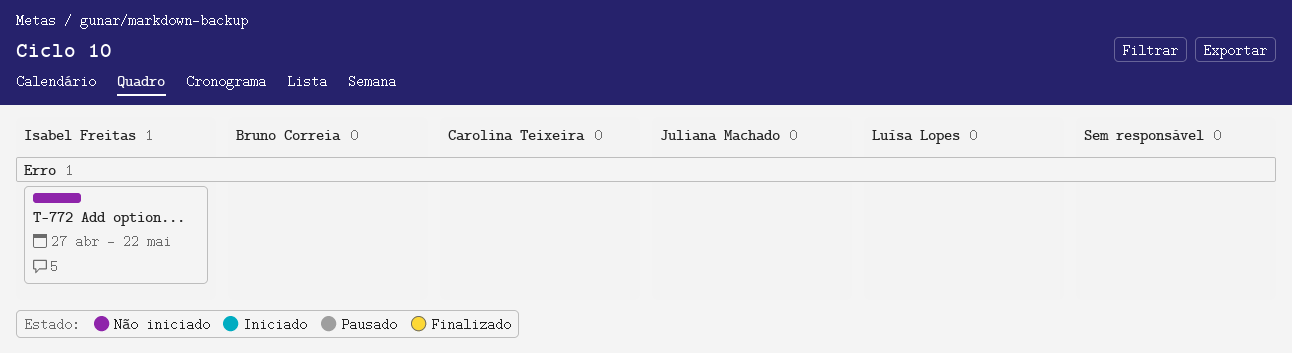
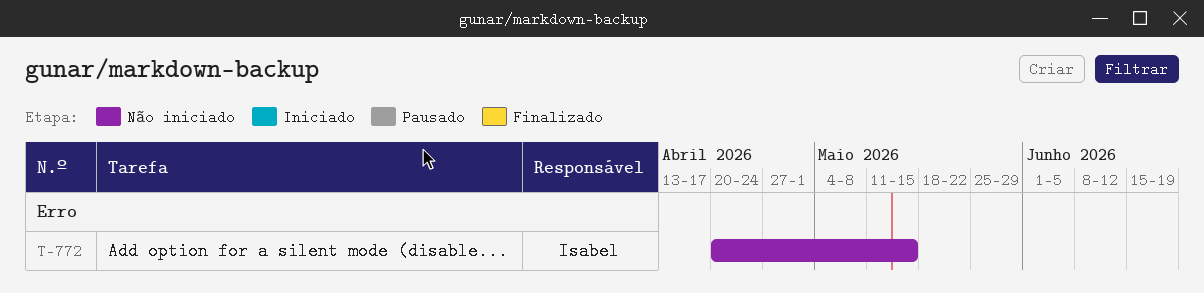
T-772, start: Apr 27 -> Apr 20
T-772, due: May 22 -> May 15

